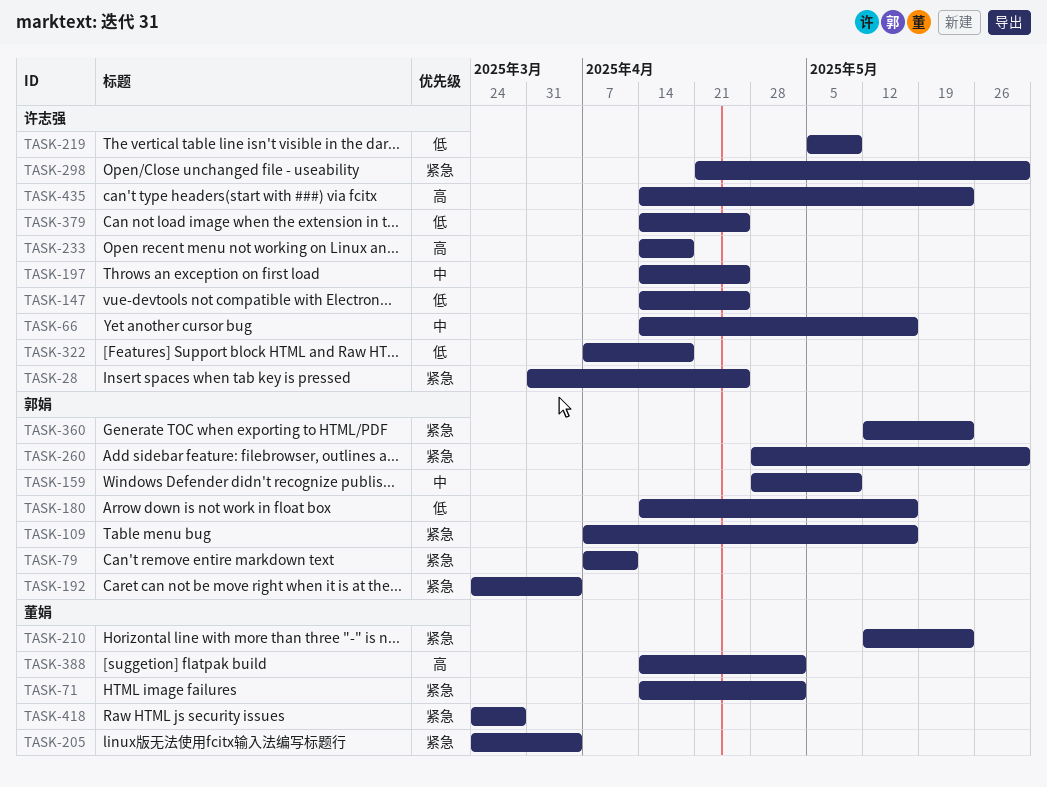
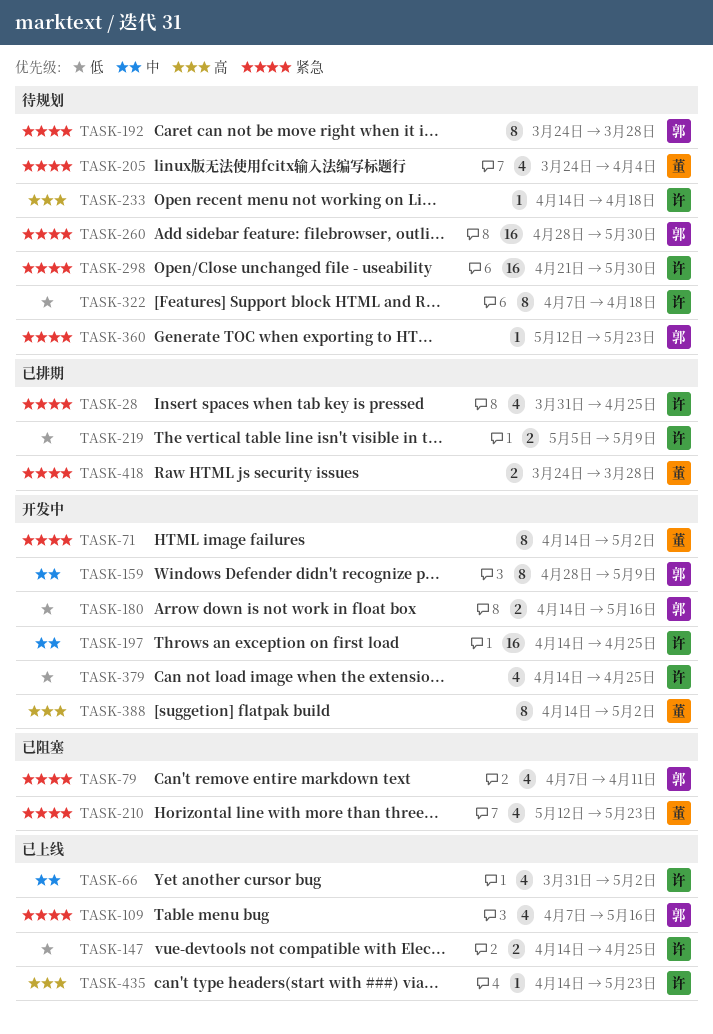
TASK-66, start: Apr 14 -> Mar 31
TASK-66, due: May 16 -> May 2
TASK-192, due: Apr 4 -> Mar 28

